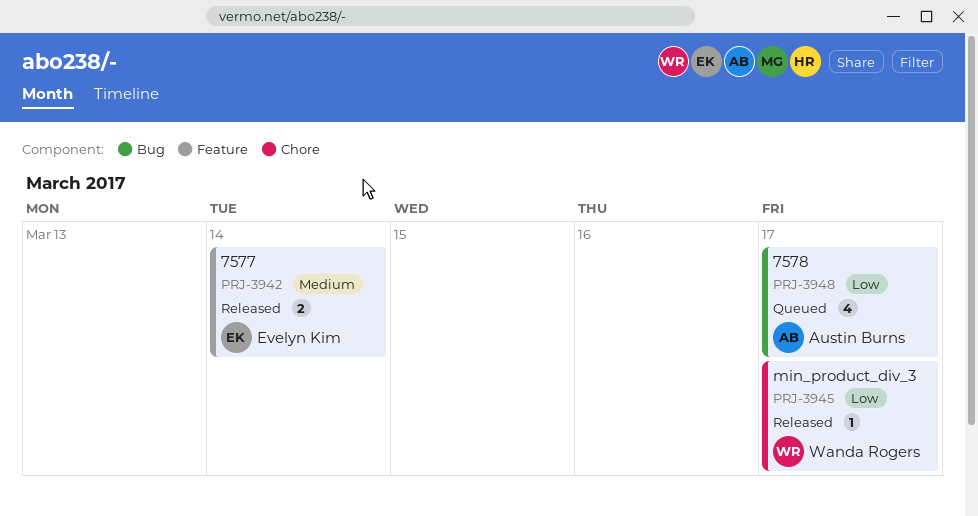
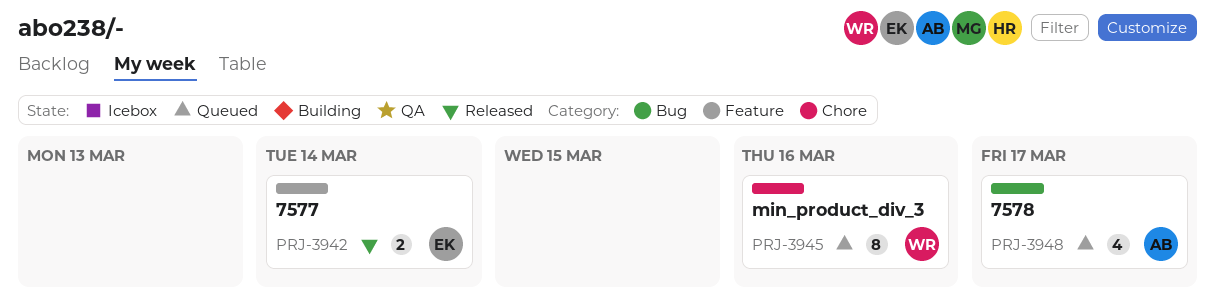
PRJ-3945, status: Released -> Queued
PRJ-3945, estimate: 1 -> 8
PRJ-3945, due: Mar 17 -> Mar 16

